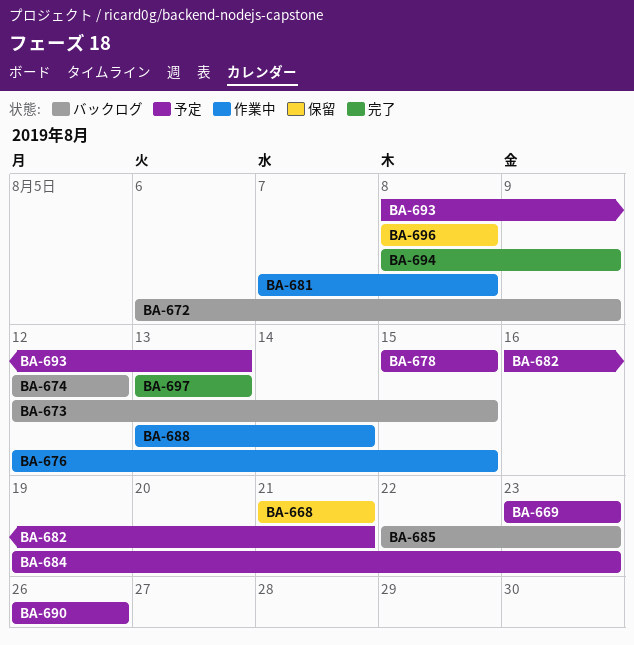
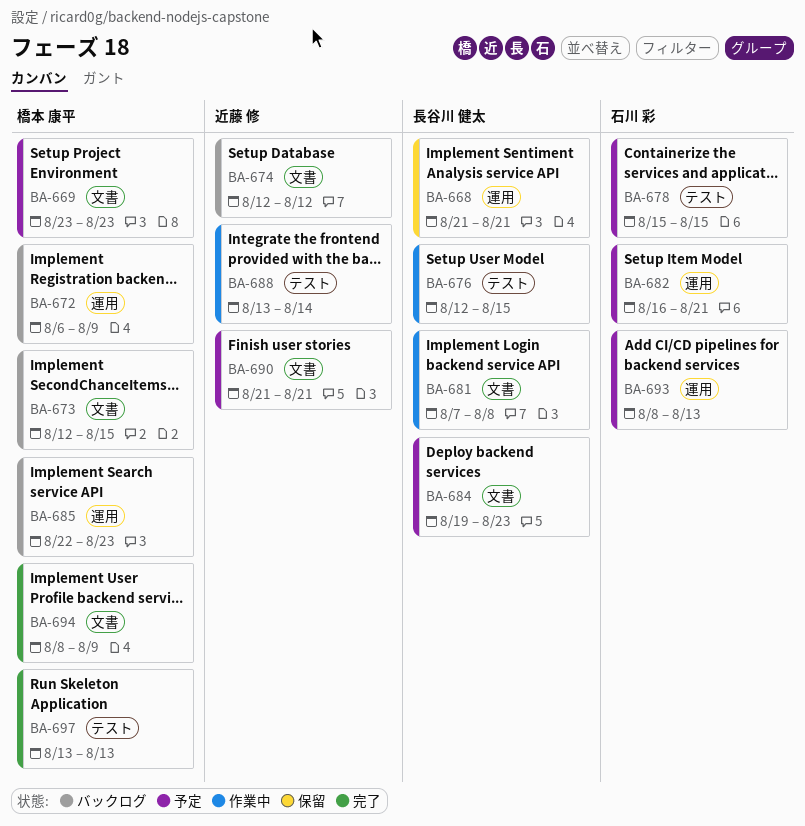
BA-690, start: Aug 26 -> Aug 21
BA-690, due: Aug 26 -> Aug 21
BA-696: present -> none

